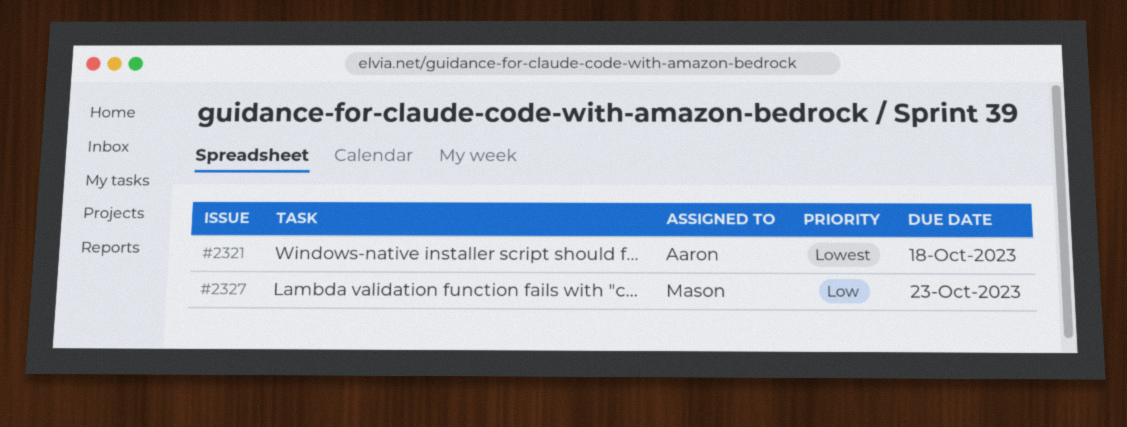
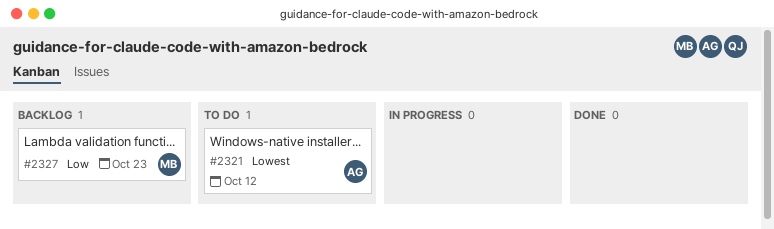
#2321, due: Oct 18 -> Oct 12

